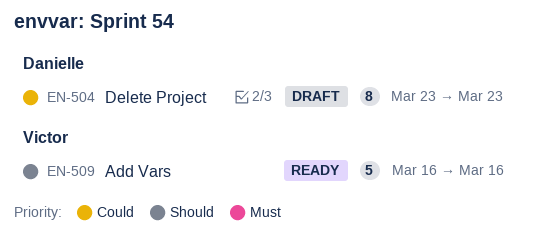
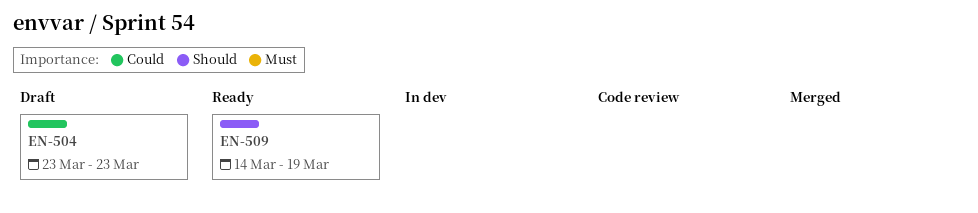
EN-509, start: Mar 16 -> Mar 14
EN-509, due: Mar 16 -> Mar 19

